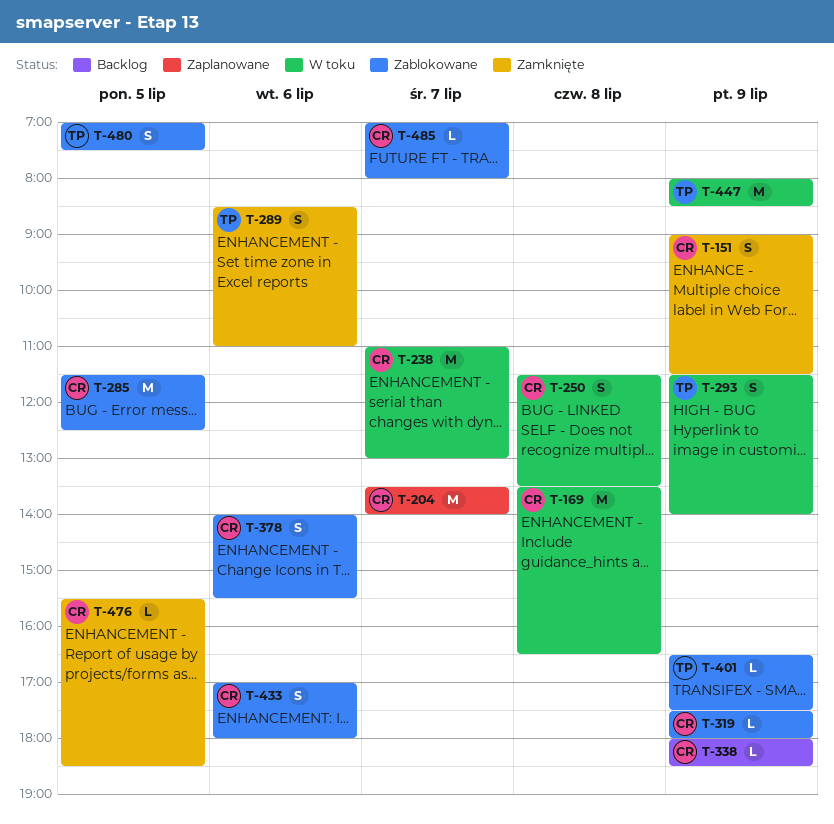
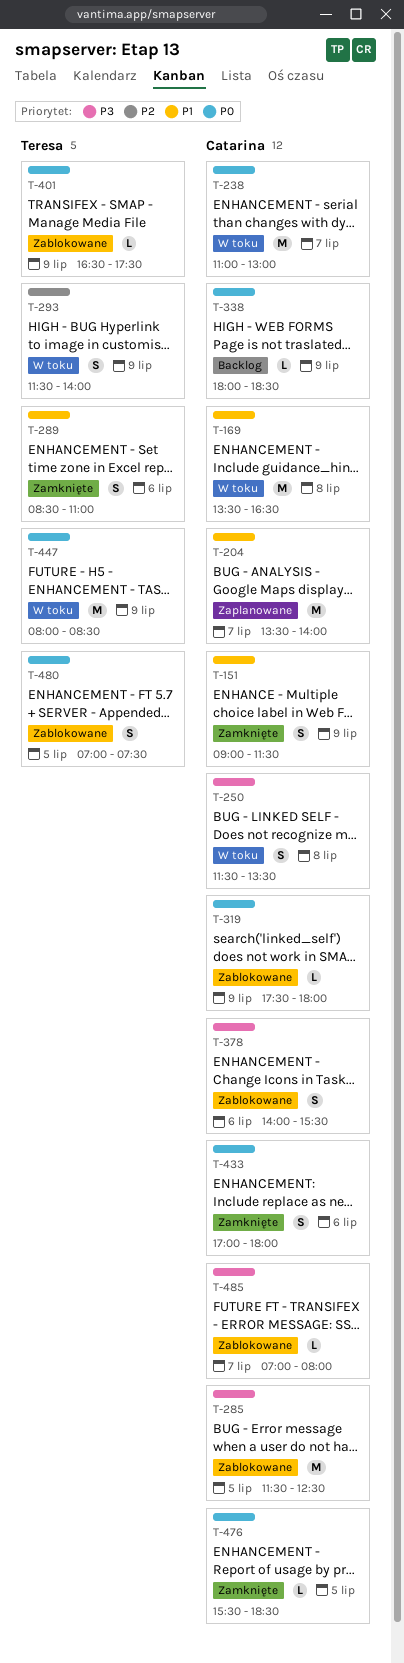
T-433, status: Zablokowane -> Zamknięte

